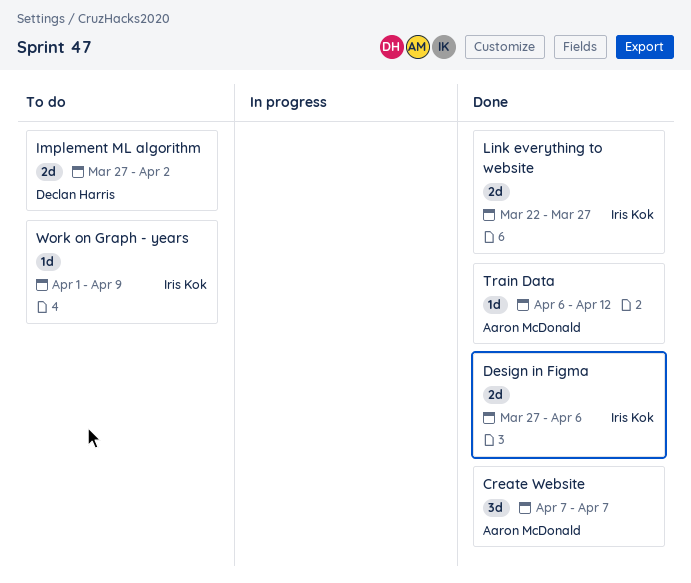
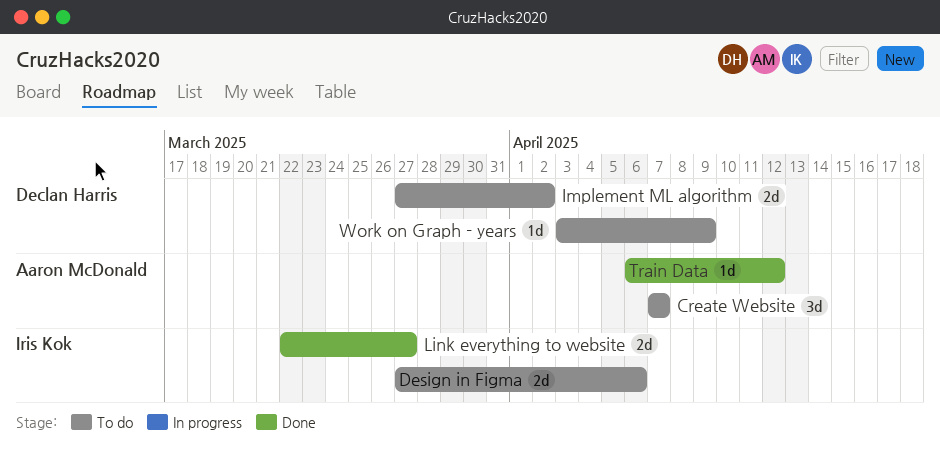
Create Website, status: Done -> To do
Design in Figma, status: Done -> To do
Work on Graph - years, owner: Iris Kok -> Declan Harris
Work on Graph - years, start: Apr 1 -> Apr 3

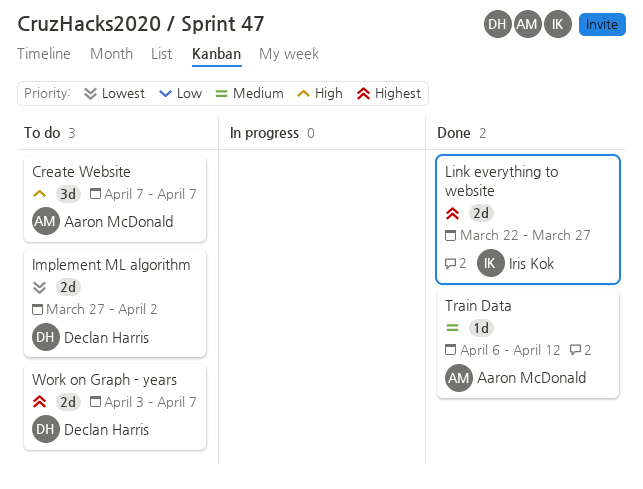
Design in Figma: present -> none
Work on Graph - years, estimate: 1d -> 2d
Work on Graph - years, due: Apr 9 -> Apr 7

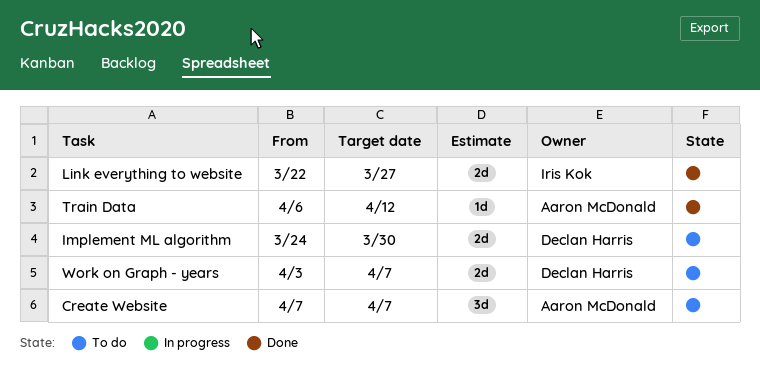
Implement ML algorithm, start: Mar 27 -> Mar 24
Implement ML algorithm, due: Apr 2 -> Mar 30

